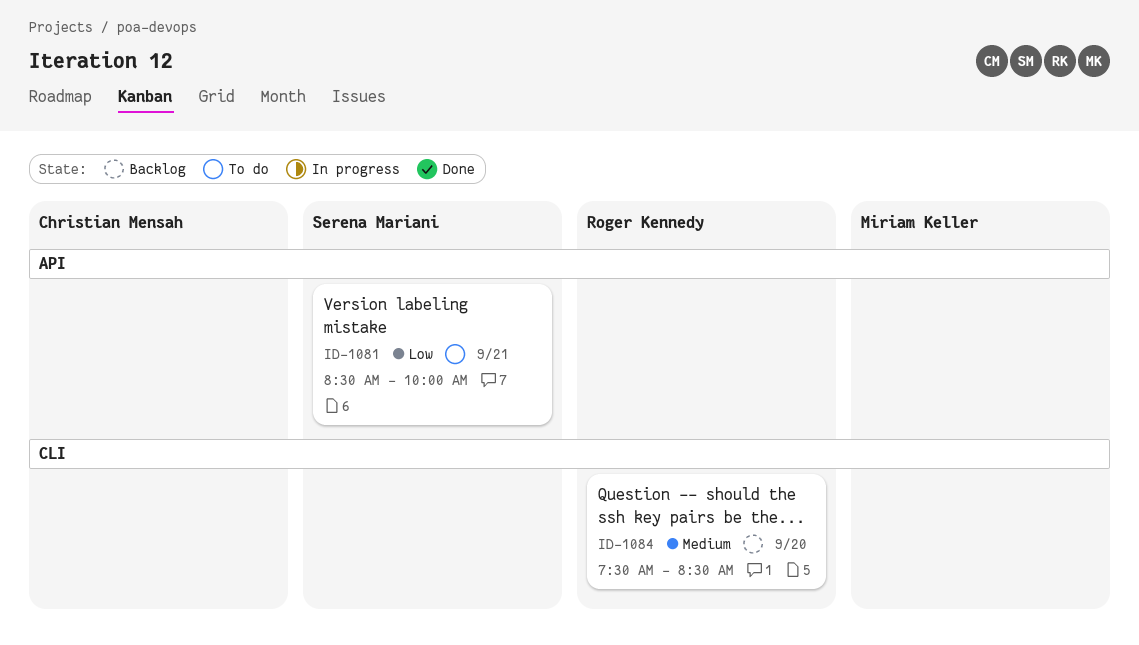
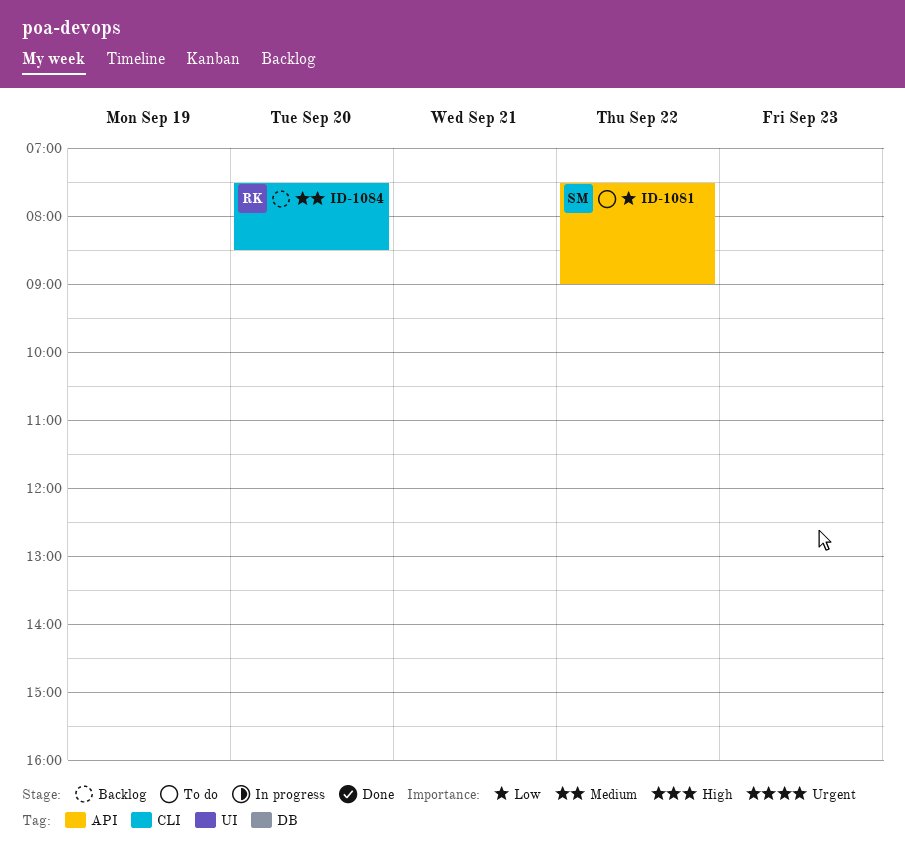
ID-1081, day: Sep 21 -> Sep 22
ID-1081, begins: 08:30 -> 07:30
ID-1081, ends: 10:00 -> 09:00

